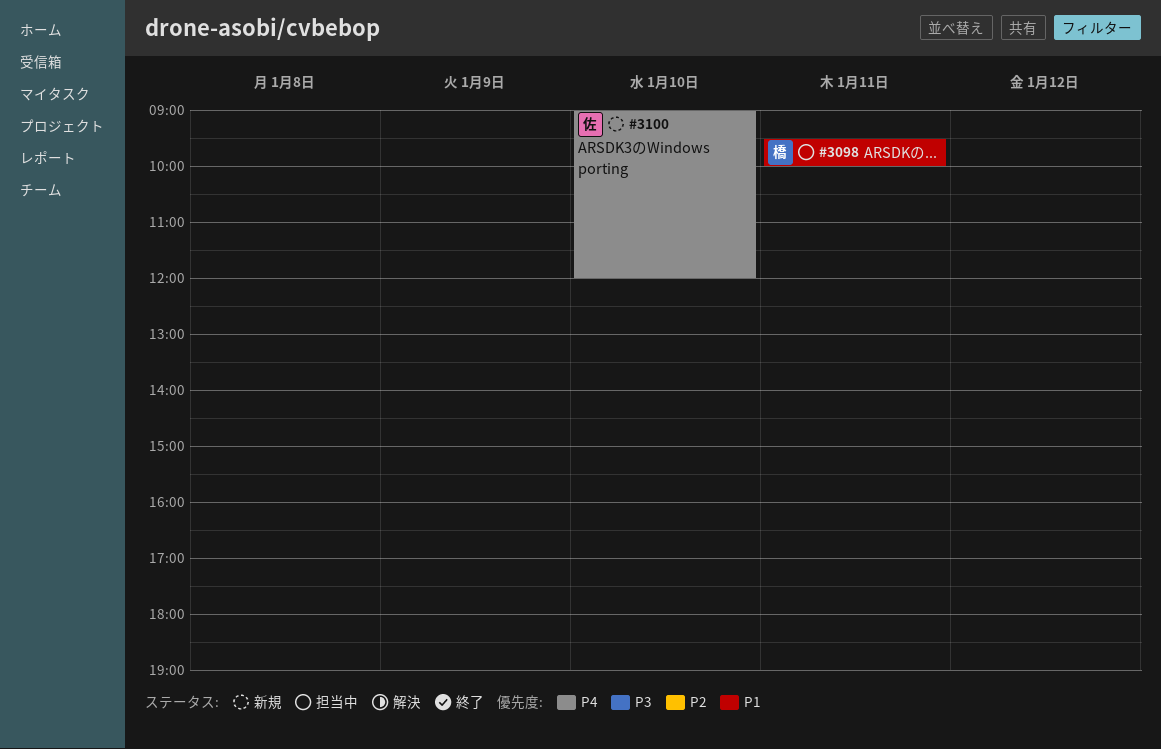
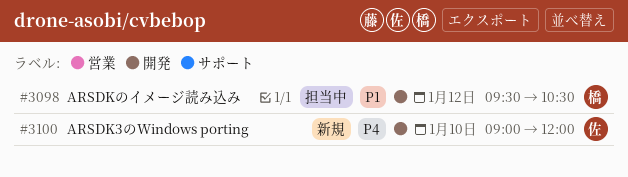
#3098, day: Jan 11 -> Jan 12
#3098, ends: 10:00 -> 10:30

